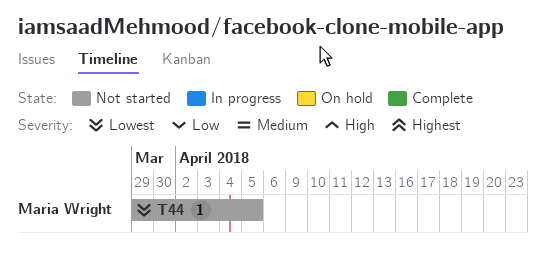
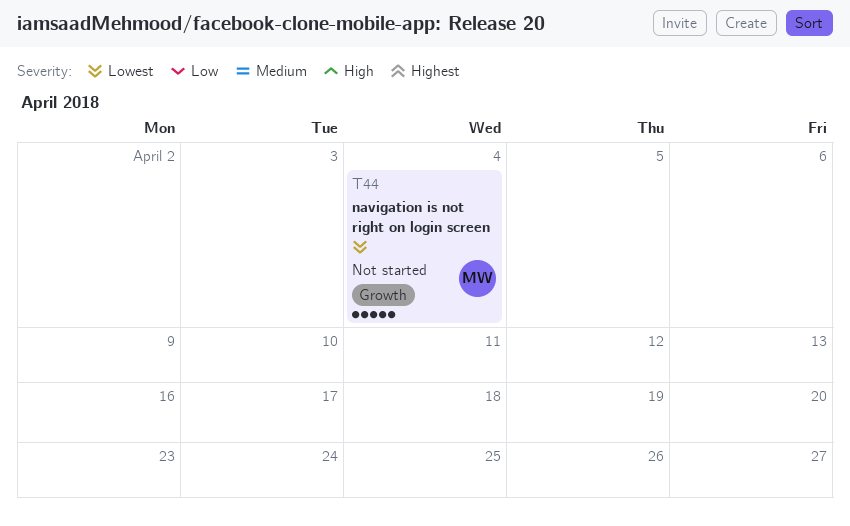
T44, estimate: 1 -> 5
T44, due: Apr 5 -> Apr 4

